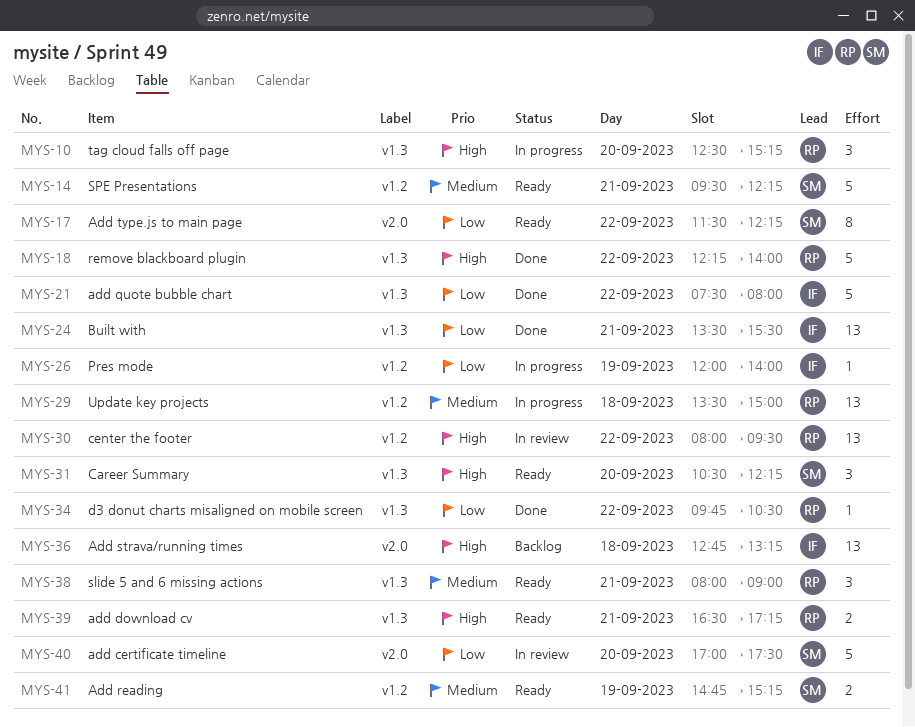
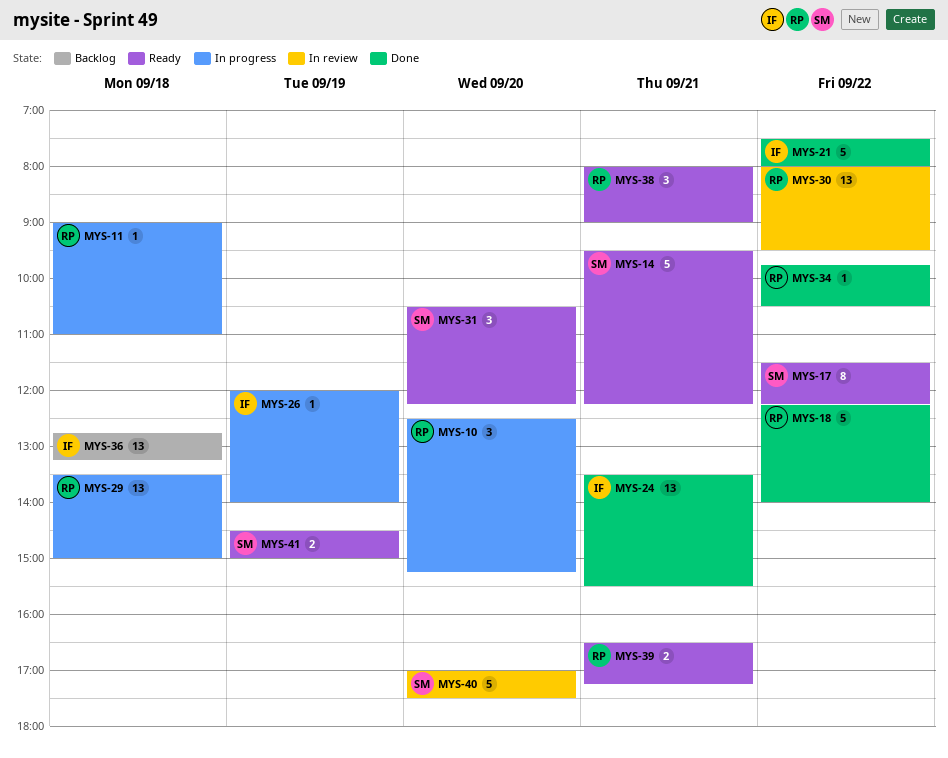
MYS-11: none -> present
MYS-41, begins: 14:45 -> 14:30
MYS-41, ends: 15:15 -> 15:00

